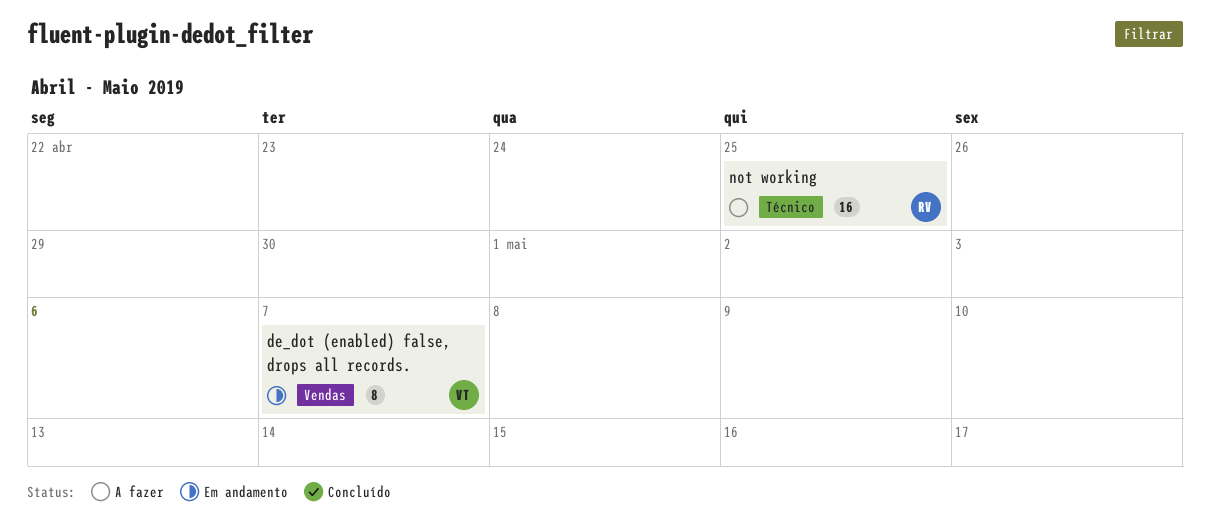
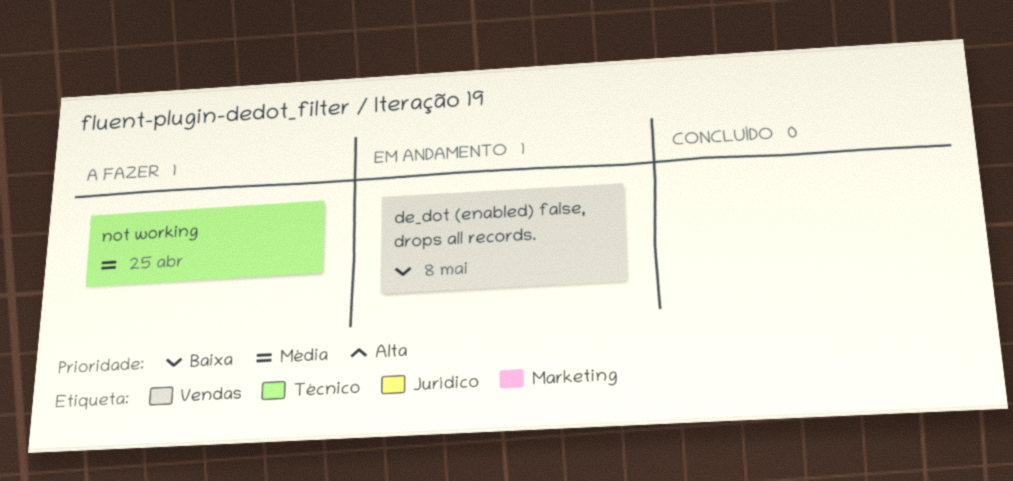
de_dot (enabled) false, drops all records., due: May 7 -> May 8

